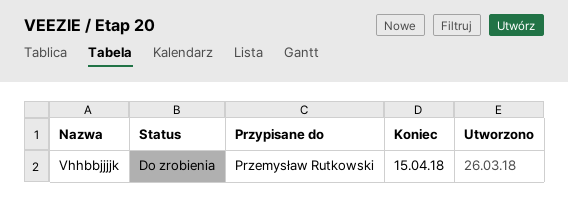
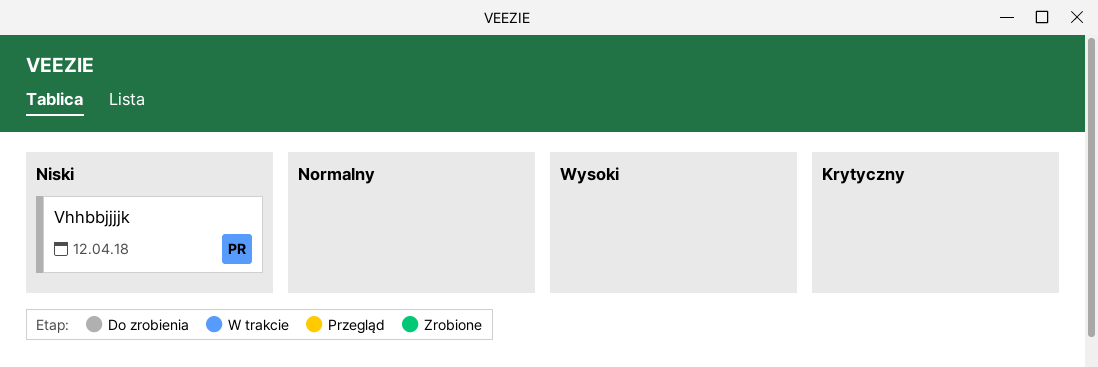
Vhhbbjjjjk, due: Apr 15 -> Apr 12

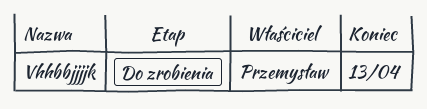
Vhhbbjjjjk, due: Apr 12 -> Apr 13

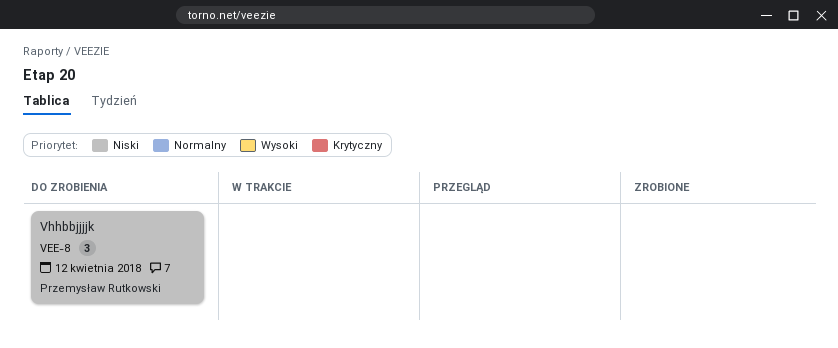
Vhhbbjjjjk, due: Apr 13 -> Apr 12

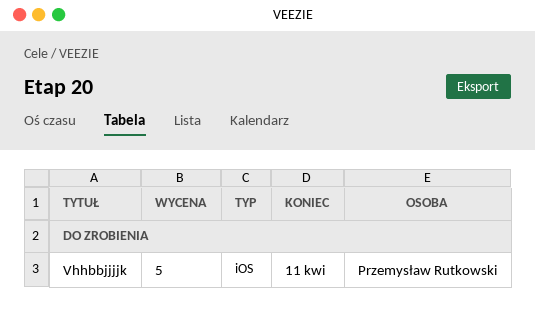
Vhhbbjjjjk, estimate: 3 -> 5
Vhhbbjjjjk, due: Apr 12 -> Apr 11

